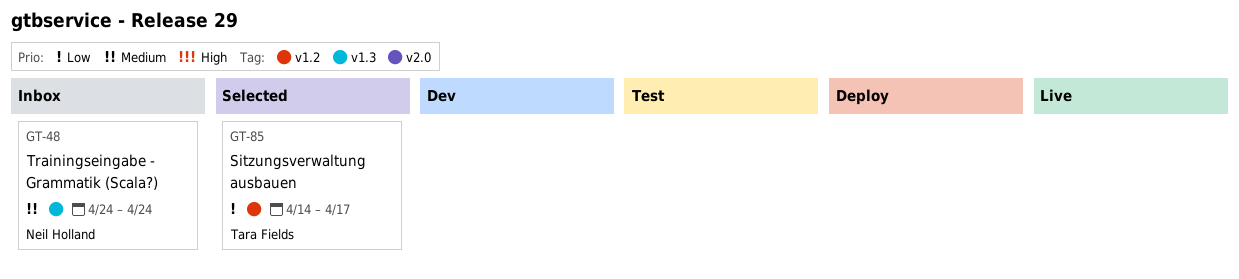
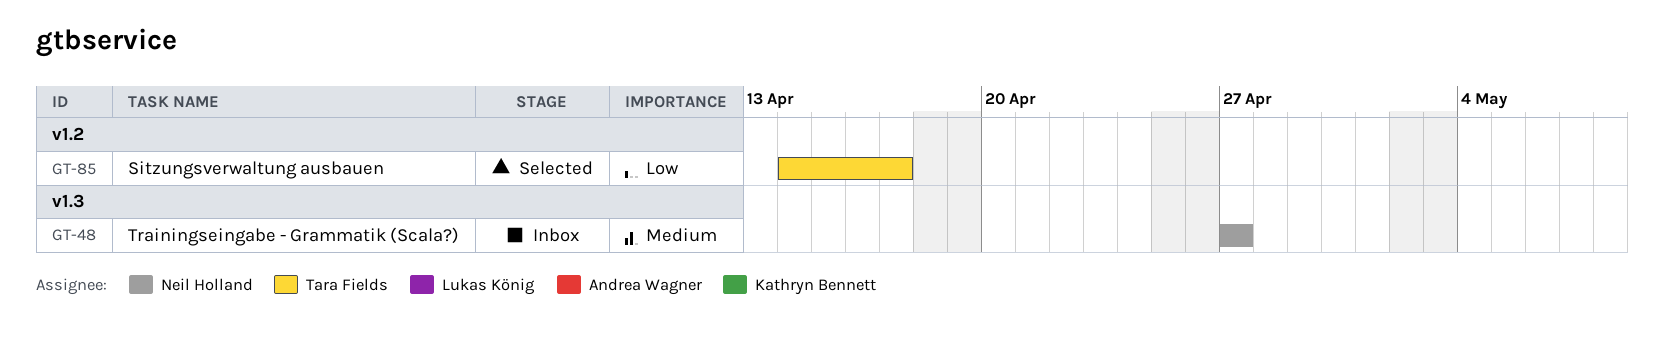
GT-48, start: Apr 24 -> Apr 27
GT-48, due: Apr 24 -> Apr 27

